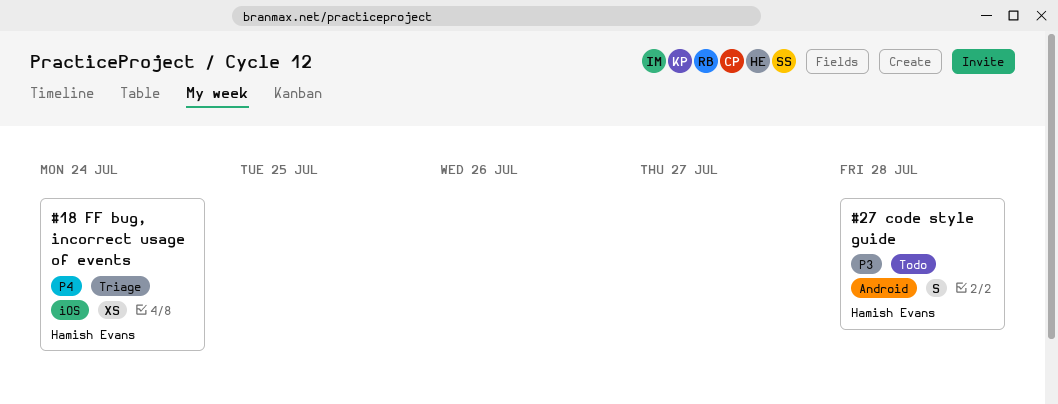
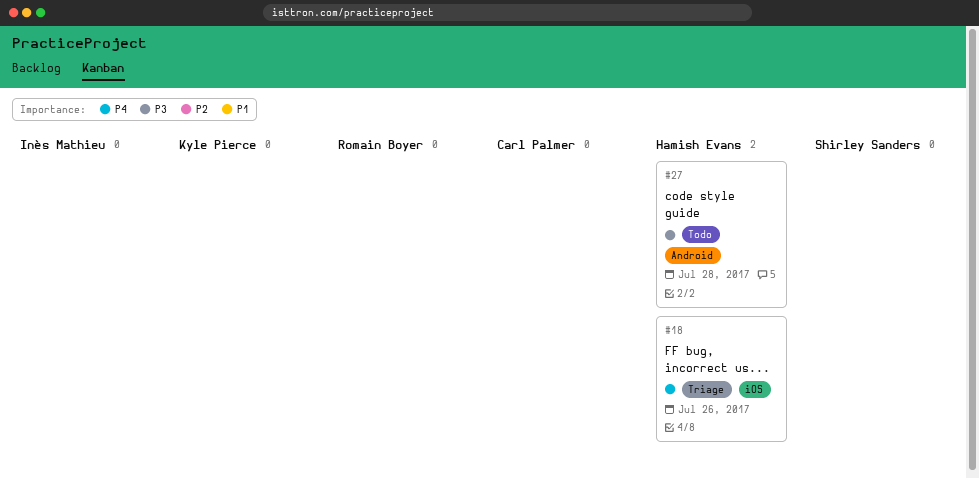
#18, due: Jul 24 -> Jul 26

